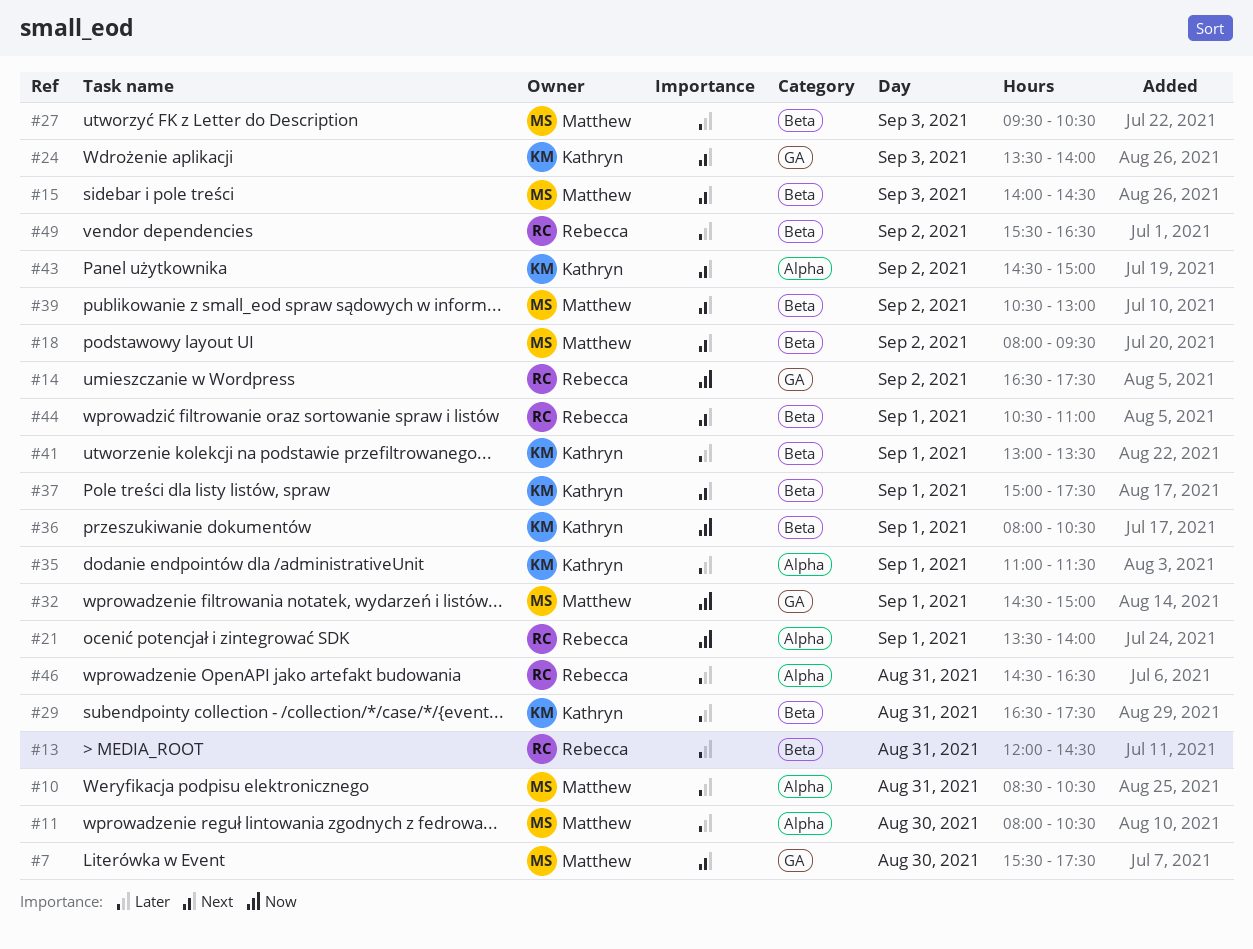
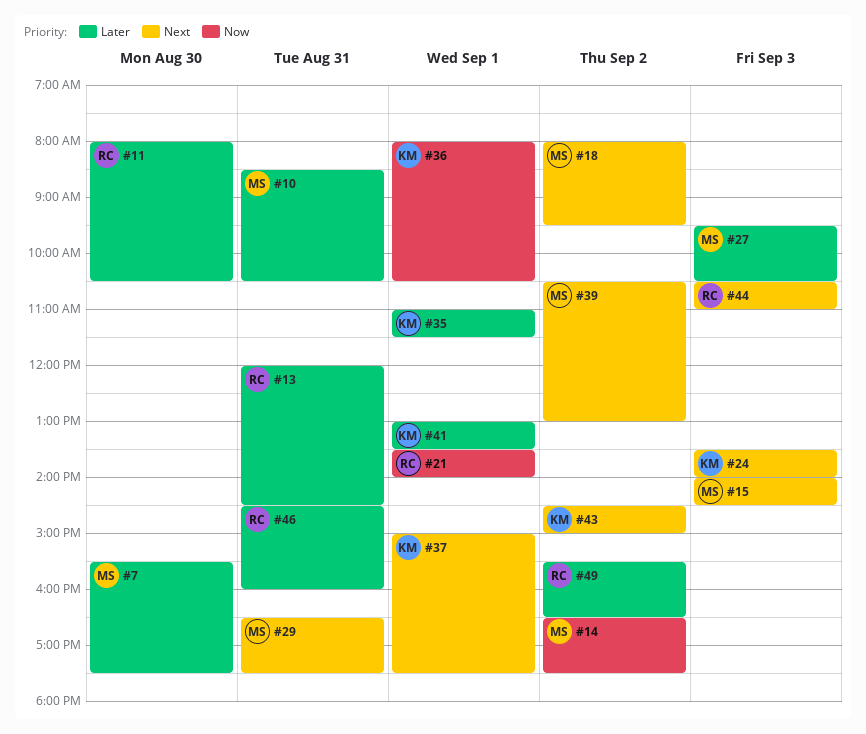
#7, priority: Next -> Later
#11, owner: Matthew -> Rebecca
#14, owner: Rebecca -> Matthew
#29, owner: Kathryn -> Matthew
#29, priority: Later -> Next
#32: present -> none
#44, day: Sep 1 -> Sep 3
#46, ends: 16:30 -> 16:00

